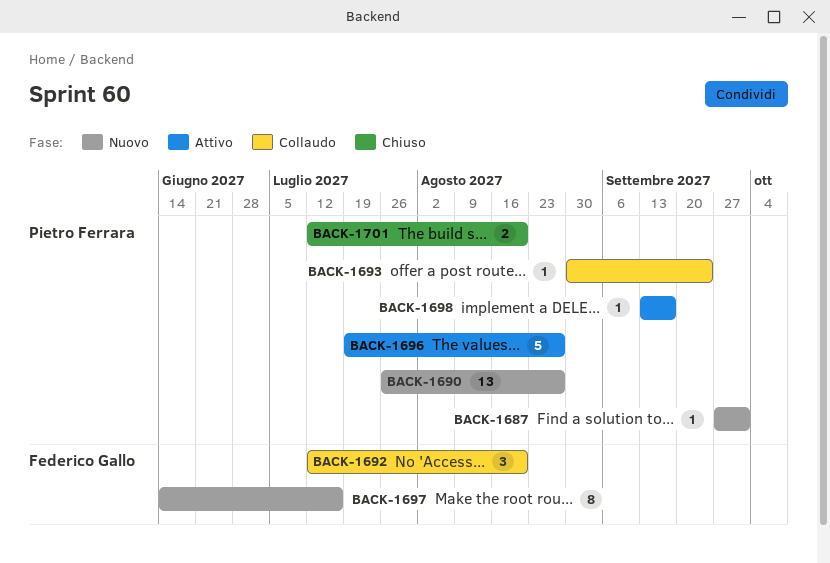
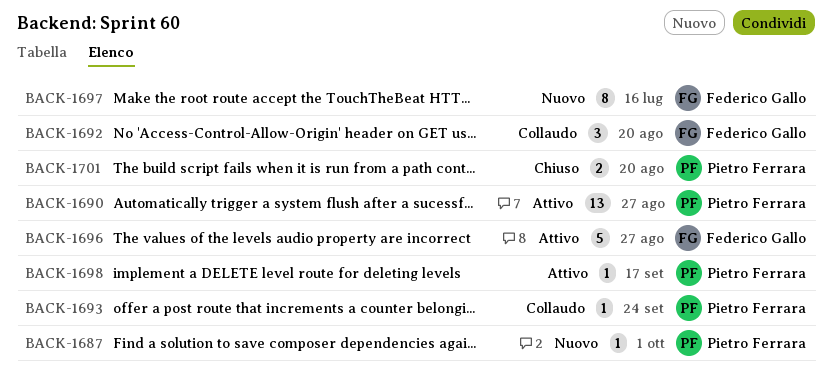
BACK-1690, status: Nuovo -> Attivo
BACK-1696, owner: Pietro Ferrara -> Federico Gallo

